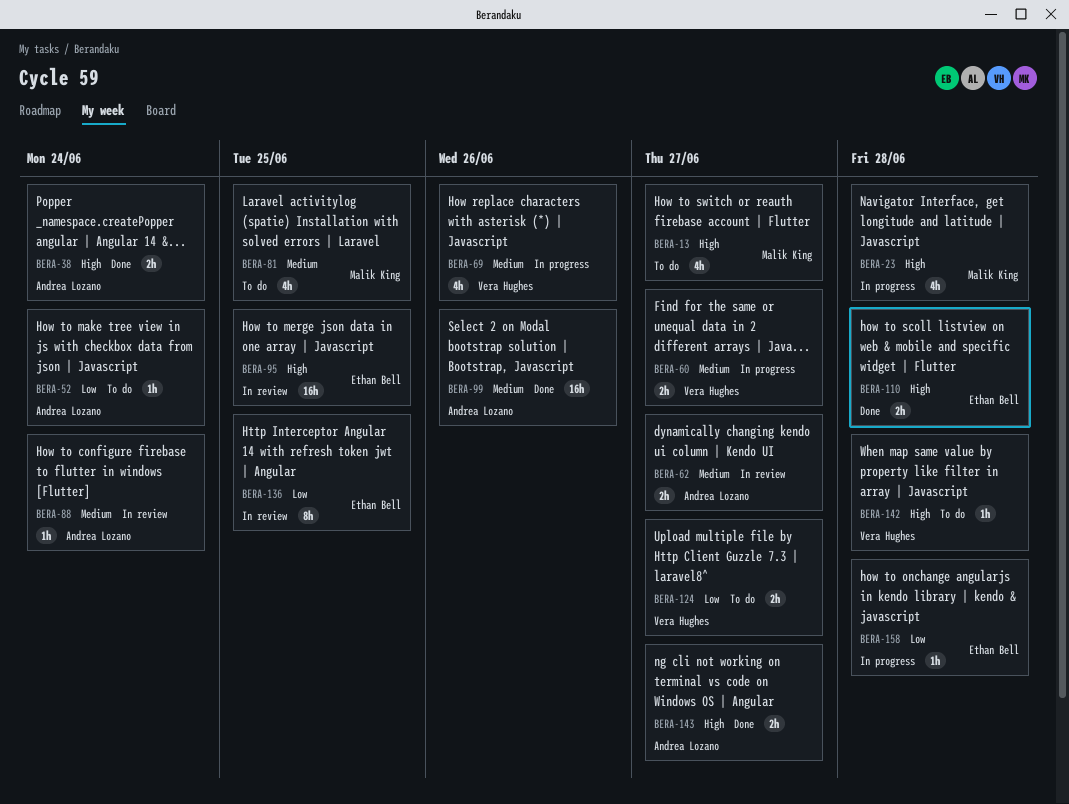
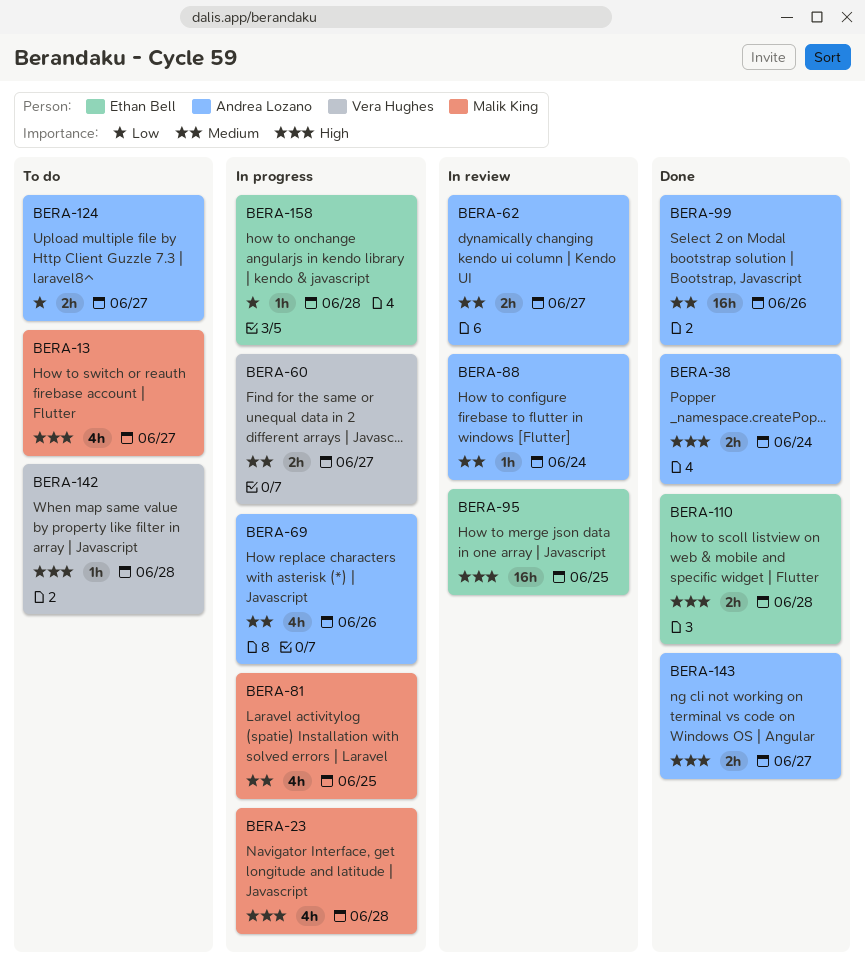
BERA-52: present -> none
BERA-69, owner: Vera Hughes -> Andrea Lozano
BERA-81, status: To do -> In progress
BERA-124, owner: Vera Hughes -> Andrea Lozano
BERA-136: present -> none

